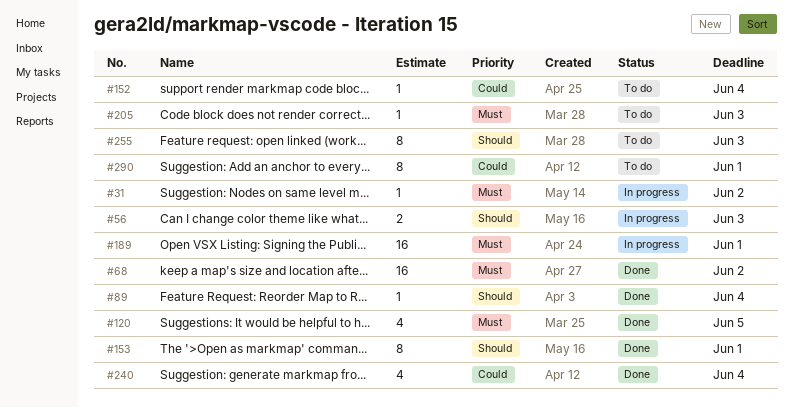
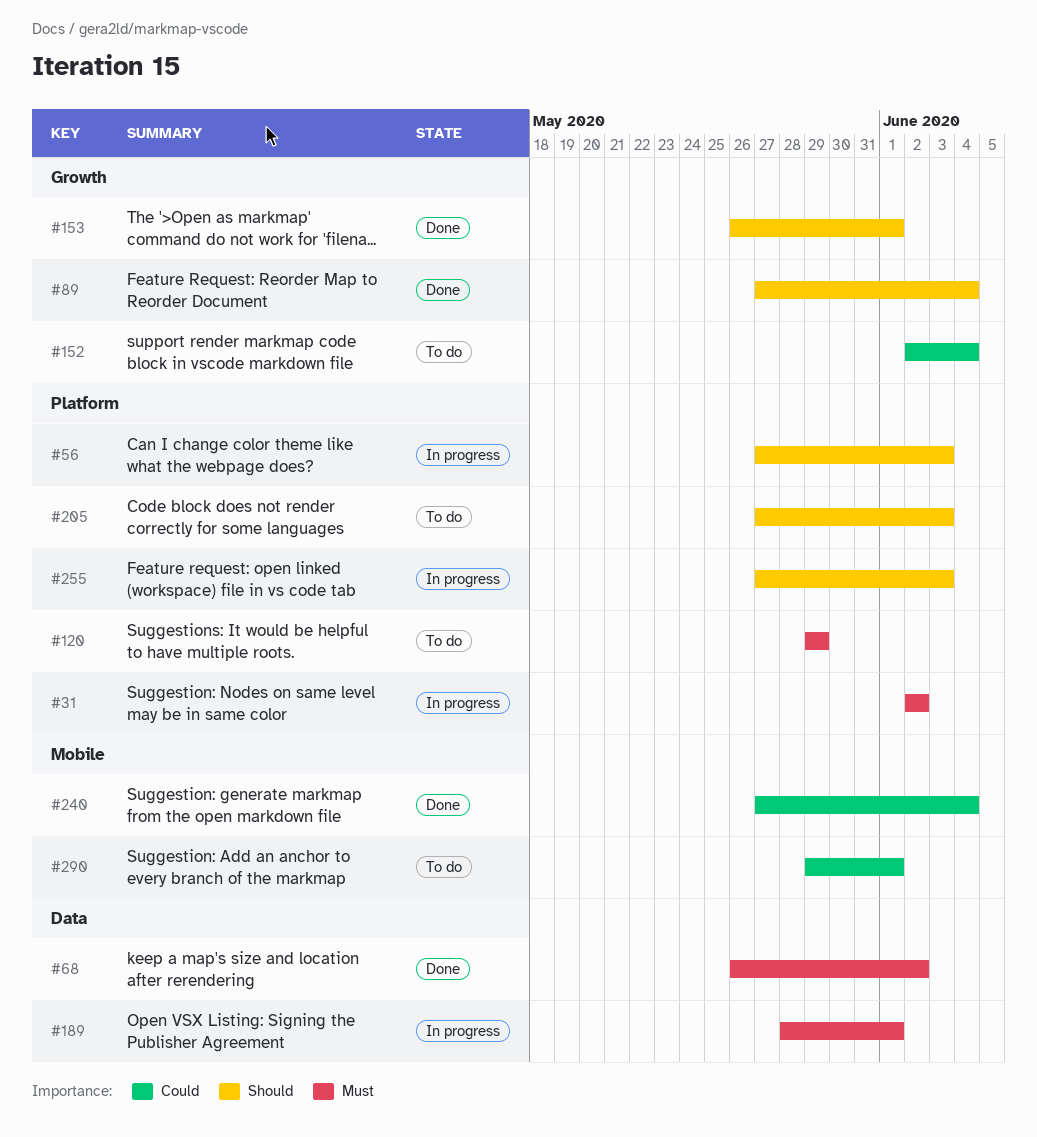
#120, status: Done -> To do
#120, due: Jun 5 -> May 29
#205, priority: Must -> Should
#255, status: To do -> In progress

